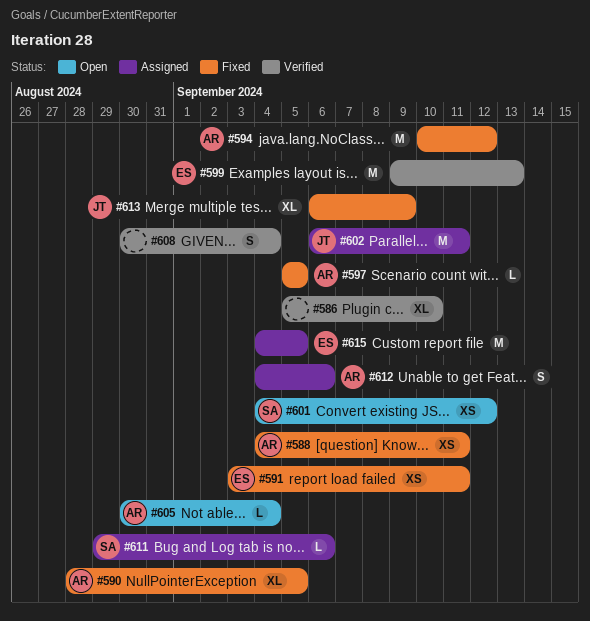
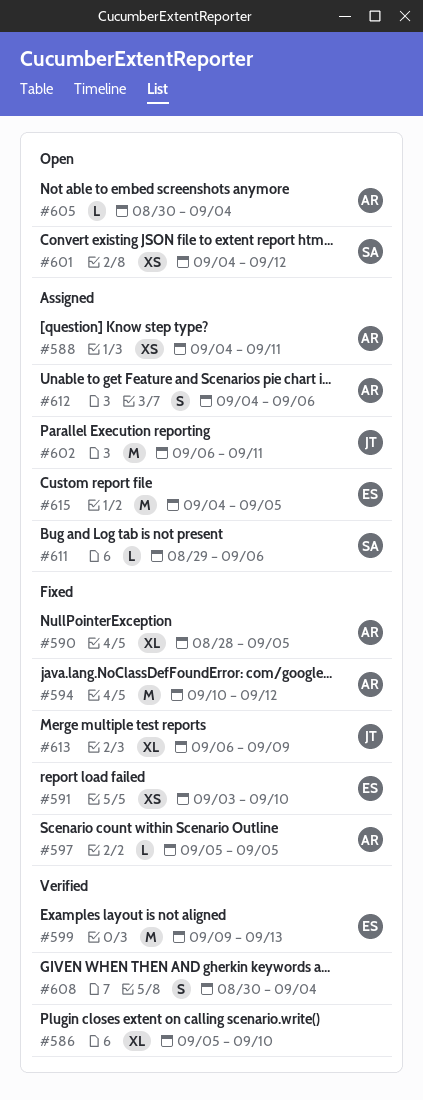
#588, status: Fixed -> Assigned
#591, due: Sep 11 -> Sep 10

